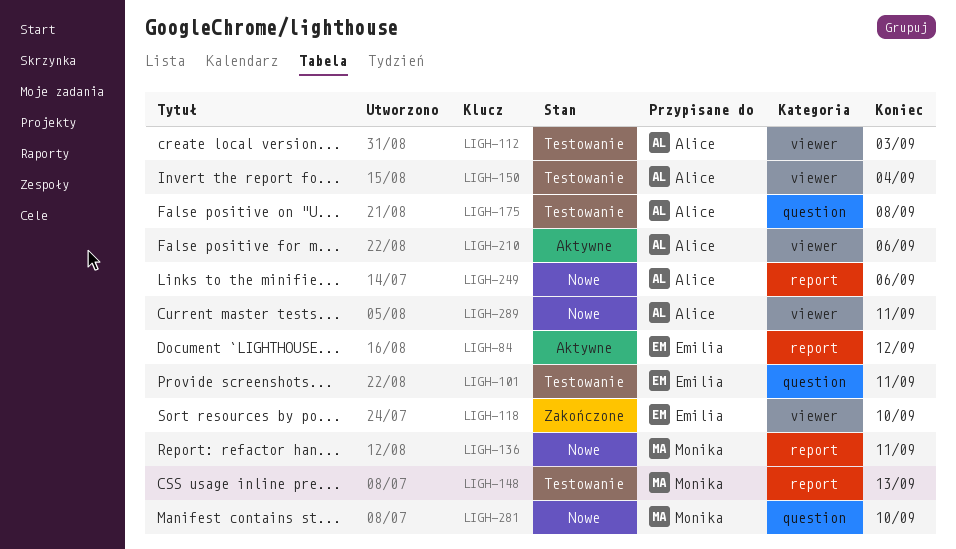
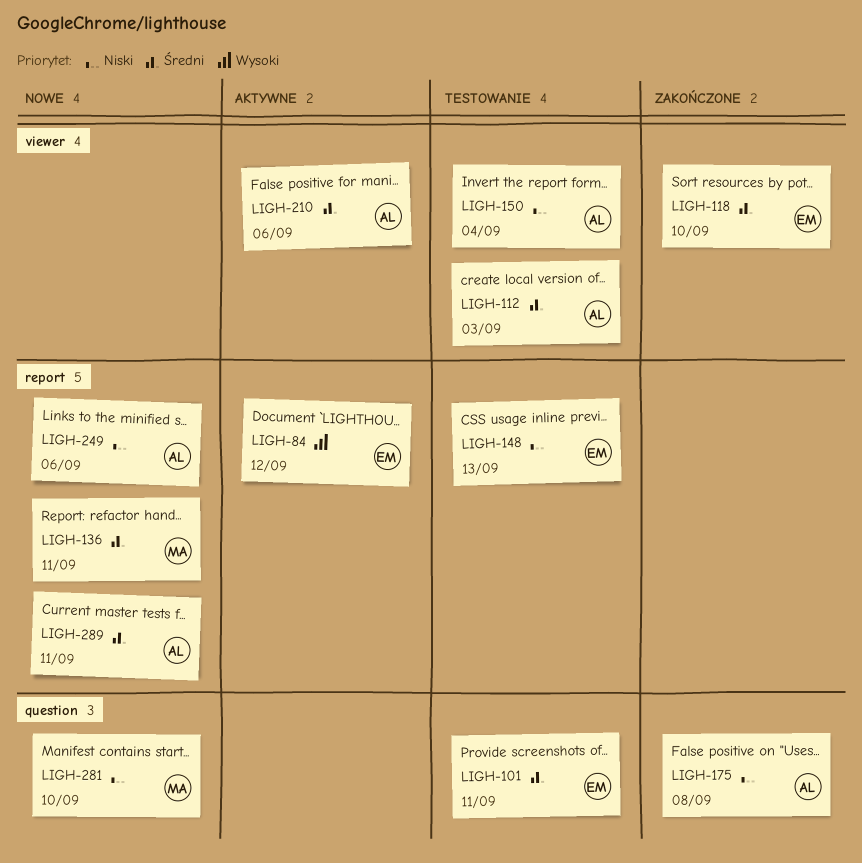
LIGH-148, owner: Monika -> Emilia
LIGH-175, status: Testowanie -> Zakończone
LIGH-289, label: viewer -> report

